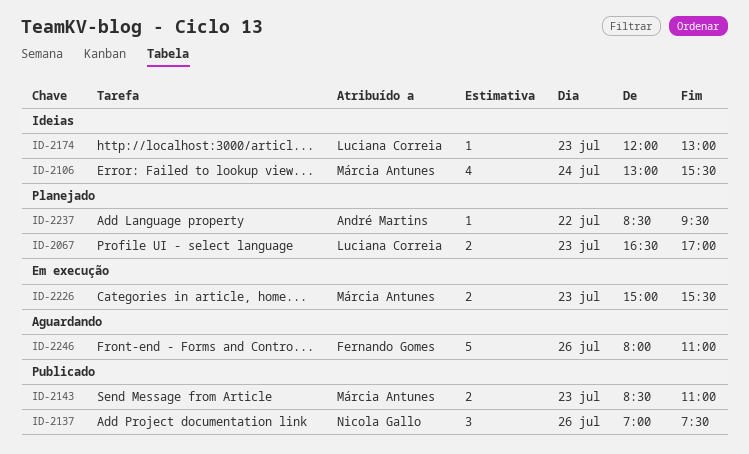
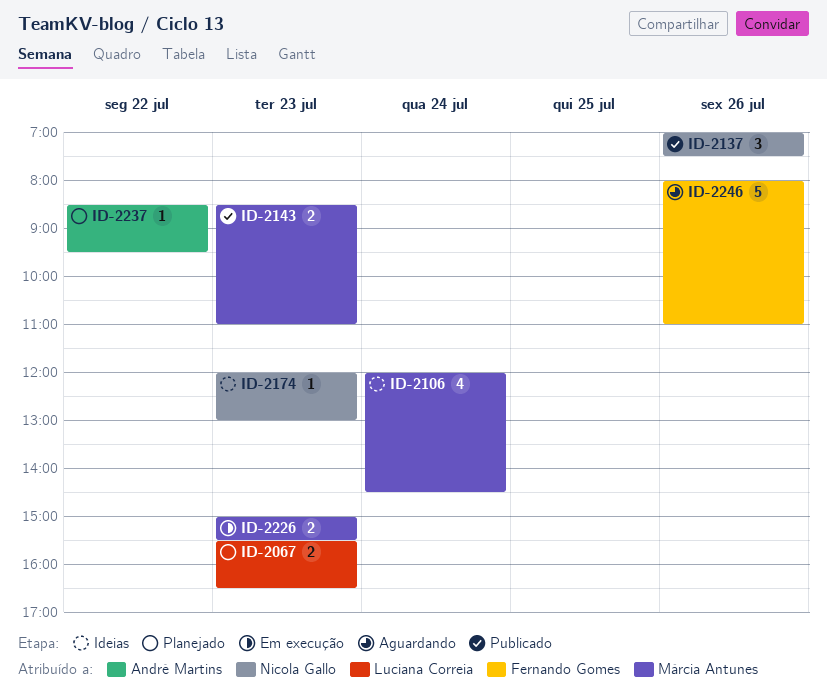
ID-2067, begins: 16:30 -> 15:30
ID-2067, ends: 17:00 -> 16:30
ID-2106, begins: 13:00 -> 12:00
ID-2106, ends: 15:30 -> 14:30
ID-2174, owner: Luciana Correia -> Nicola Gallo

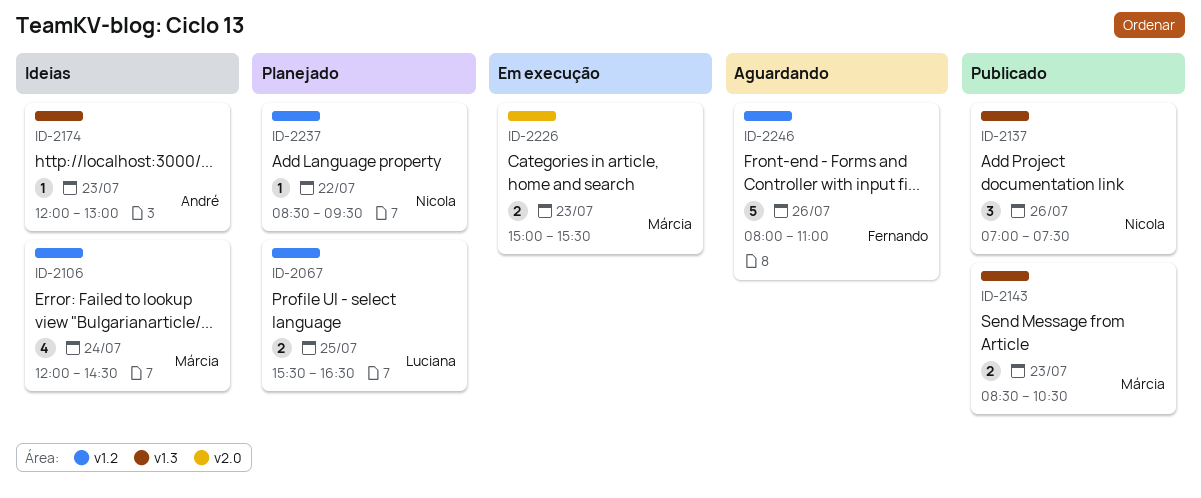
ID-2067, day: Jul 23 -> Jul 25
ID-2143, ends: 11:00 -> 10:30
ID-2174, owner: Nicola Gallo -> André Martins
ID-2237, owner: André Martins -> Nicola Gallo

